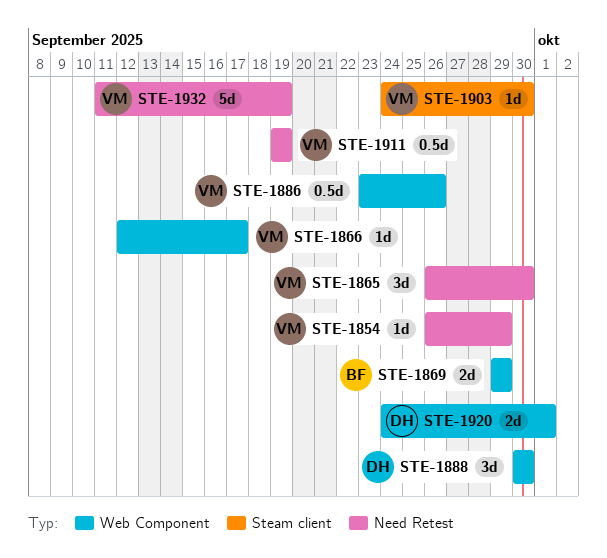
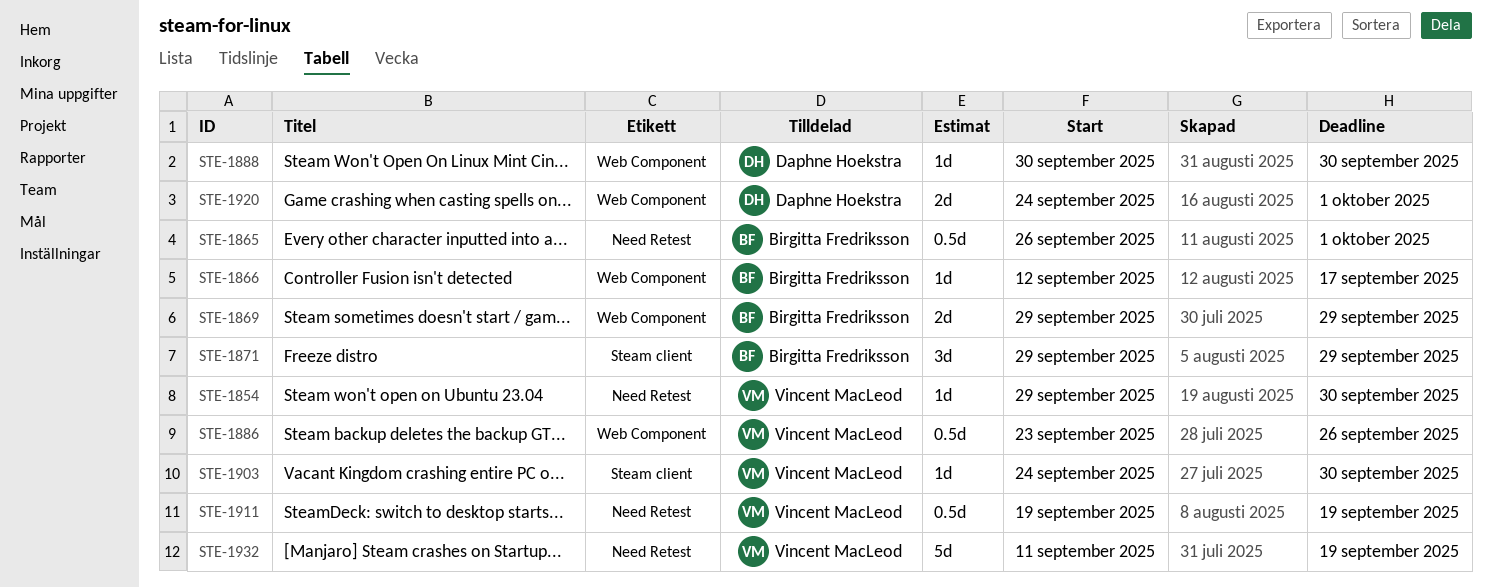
STE-1854, start: Sep 26 -> Sep 29
STE-1854, due: Sep 29 -> Sep 30
STE-1865, owner: Vincent MacLeod -> Birgitta Fredriksson
STE-1865, estimate: 3d -> 0.5d
STE-1865, due: Sep 30 -> Oct 1
STE-1866, owner: Vincent MacLeod -> Birgitta Fredriksson
STE-1871: none -> present
STE-1888, estimate: 3d -> 1d

